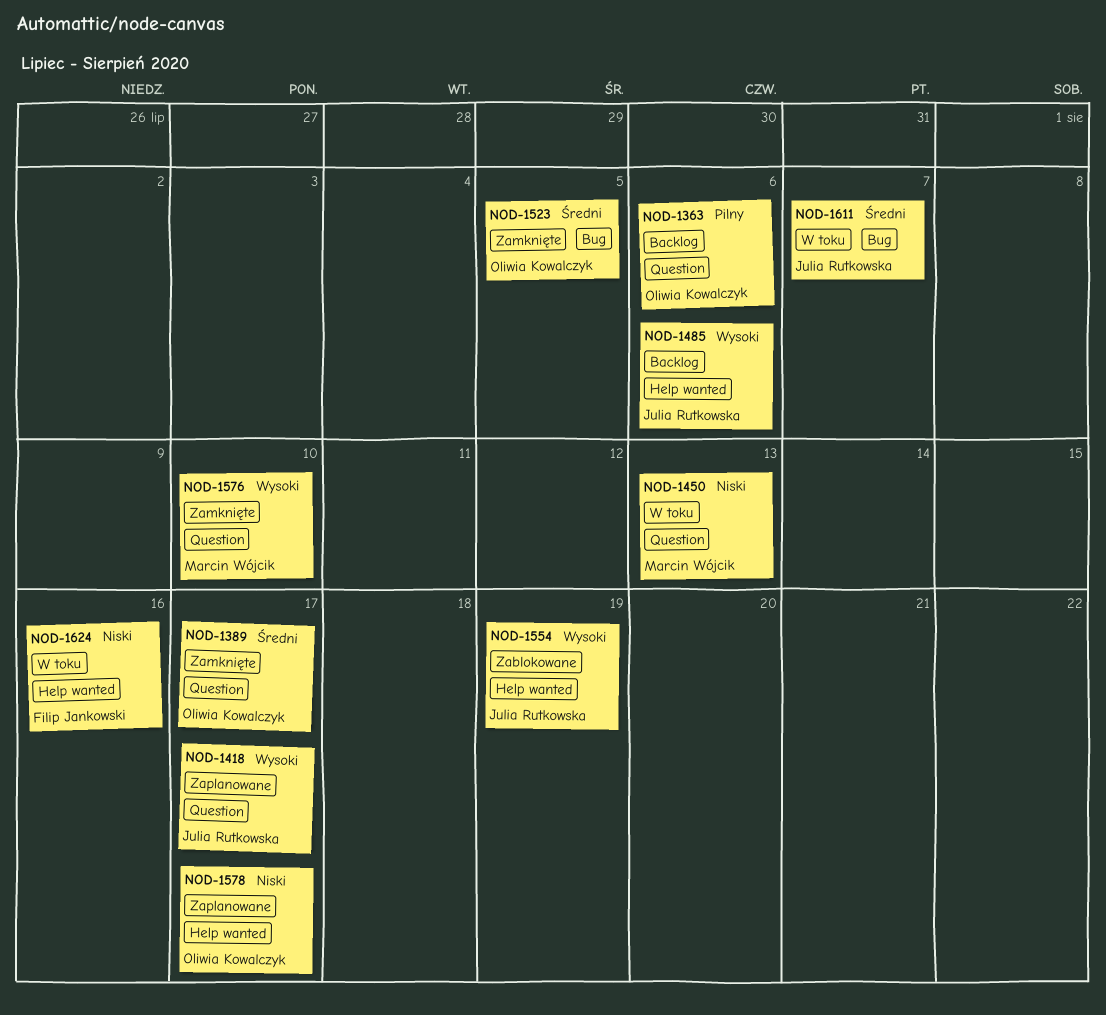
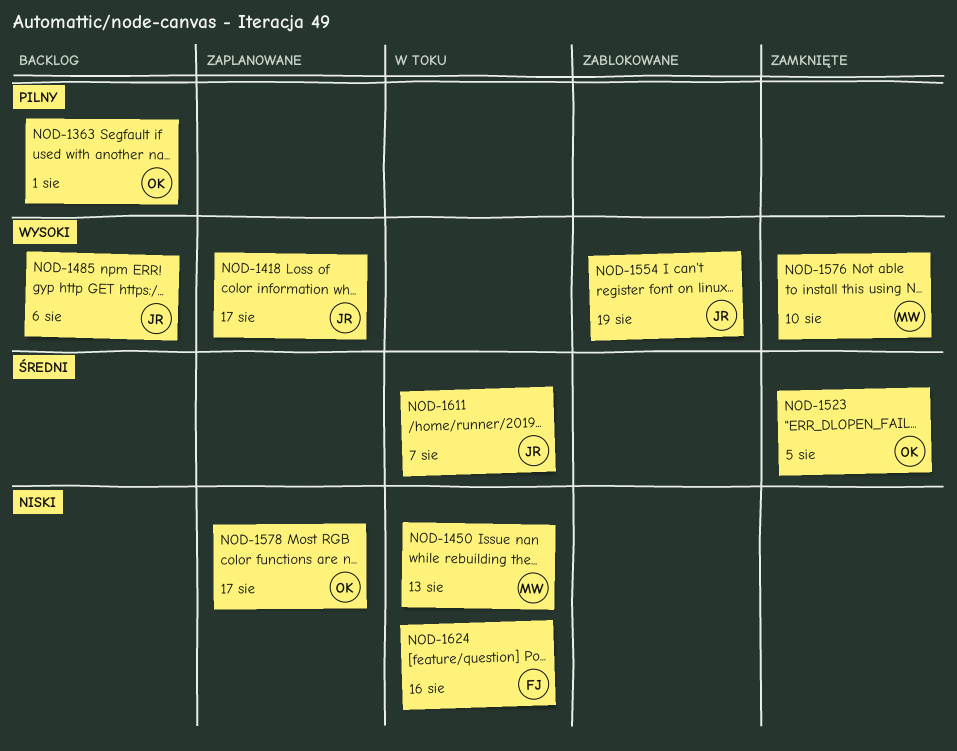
NOD-1363, due: Aug 6 -> Aug 1
NOD-1389: present -> none

